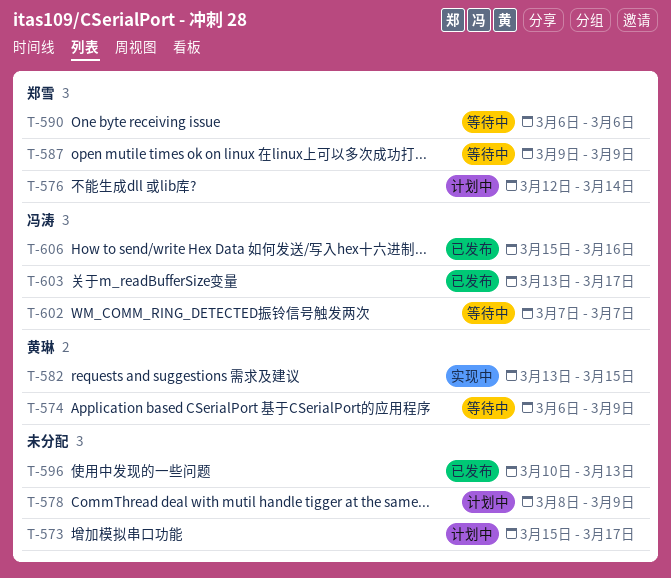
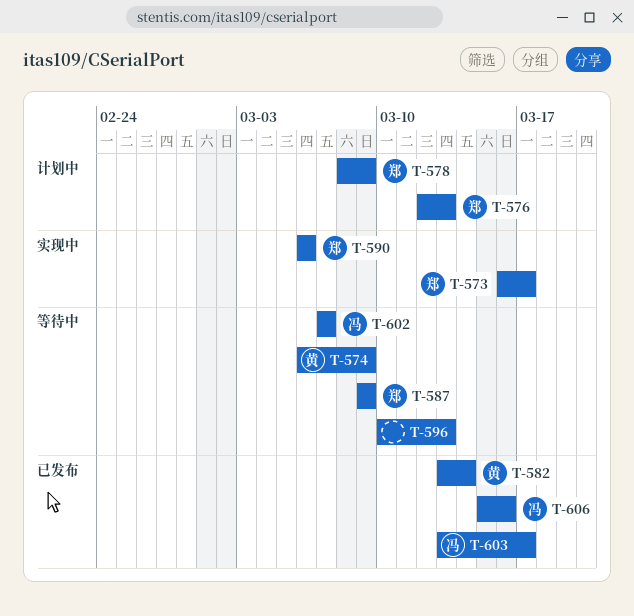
T-573, status: 计划中 -> 实现中
T-573, owner: none -> 郑雪
T-573, start: Mar 15 -> Mar 16
T-576, due: Mar 14 -> Mar 13
T-578, owner: none -> 郑雪
T-582, status: 实现中 -> 已发布
T-582, due: Mar 15 -> Mar 14
T-590, status: 等待中 -> 实现中
T-596, status: 已发布 -> 等待中

